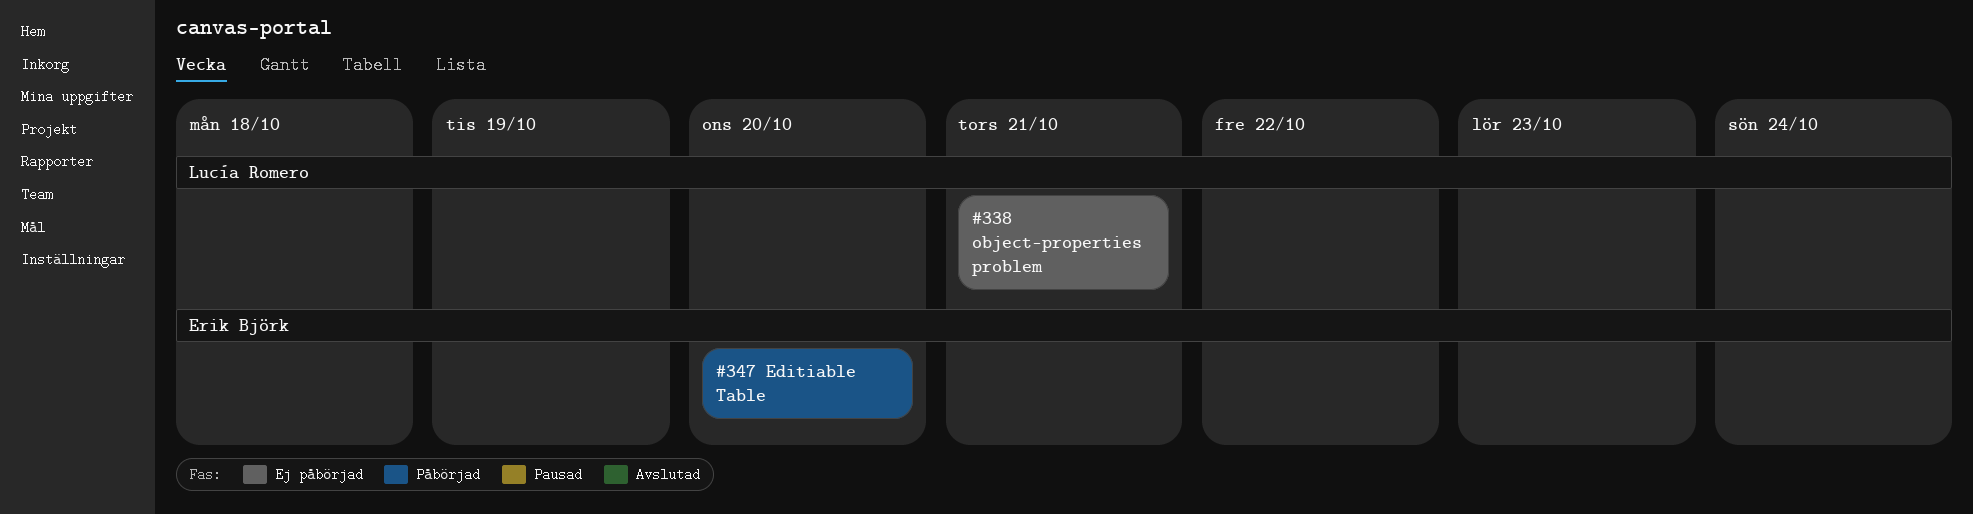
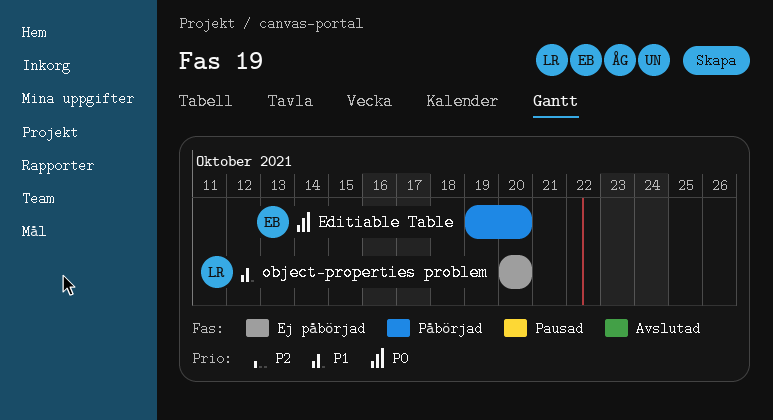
object-properties problem, due: Oct 21 -> Oct 20

